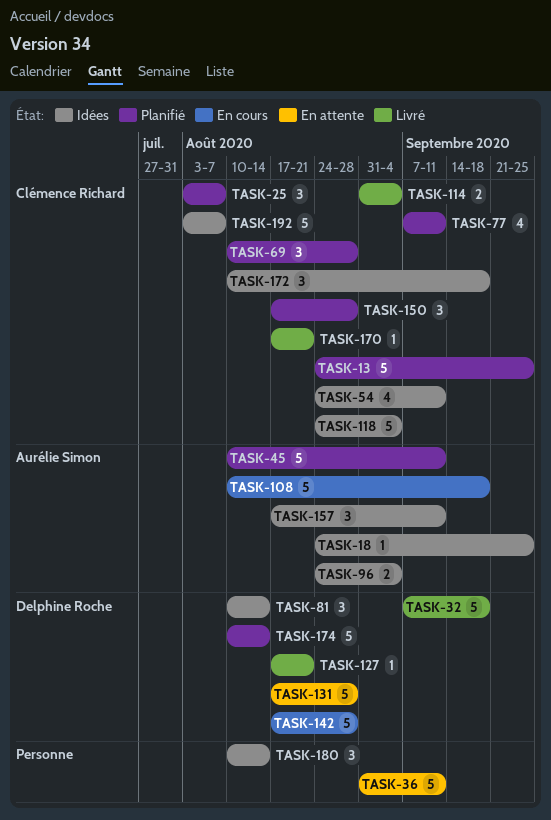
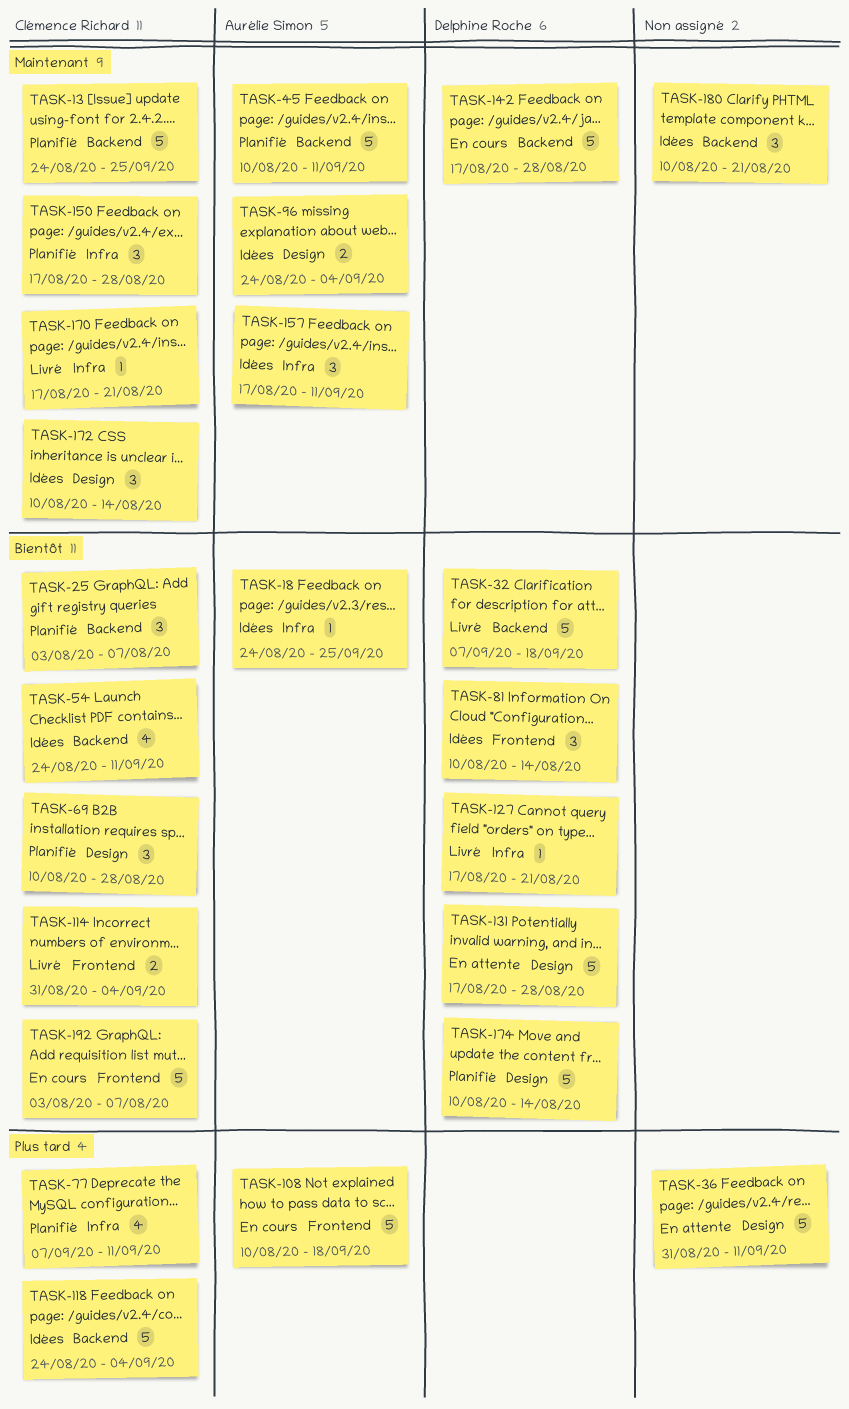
TASK-172, due: Sep 18 -> Aug 14
TASK-180, due: Aug 14 -> Aug 21
TASK-192, status: Idées -> En cours

